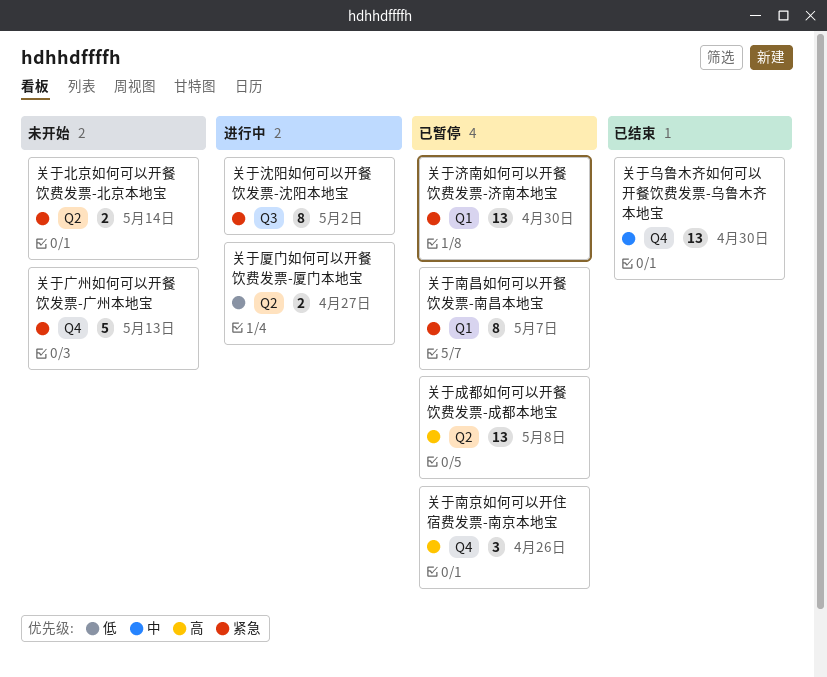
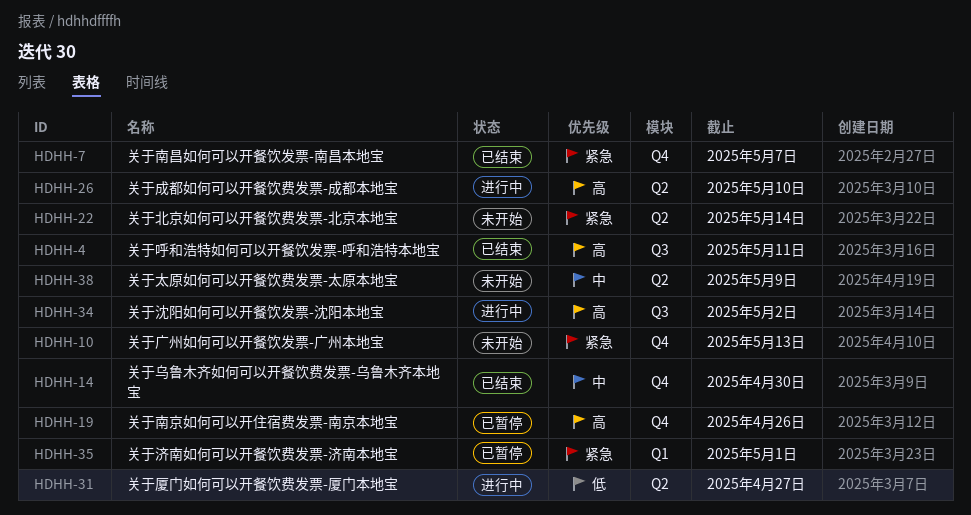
关于南昌如何可以开餐饮发票-南昌本地宝, status: 已暂停 -> 已结束
关于南昌如何可以开餐饮发票-南昌本地宝, label: Q1 -> Q4
关于呼和浩特如何可以开餐饮发票-呼和浩特本地宝: none -> present
关于太原如何可以开餐饮费发票-太原本地宝: none -> present
关于成都如何可以开餐饮费发票-成都本地宝, status: 已暂停 -> 进行中
关于成都如何可以开餐饮费发票-成都本地宝, due: May 8 -> May 10
关于沈阳如何可以开餐饮发票-沈阳本地宝, priority: 紧急 -> 高
关于济南如何可以开餐饮费发票-济南本地宝, due: Apr 30 -> May 1

